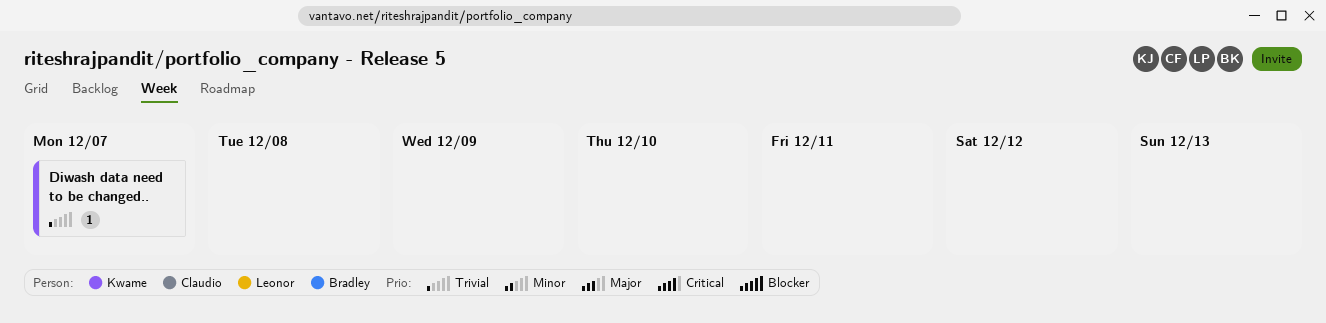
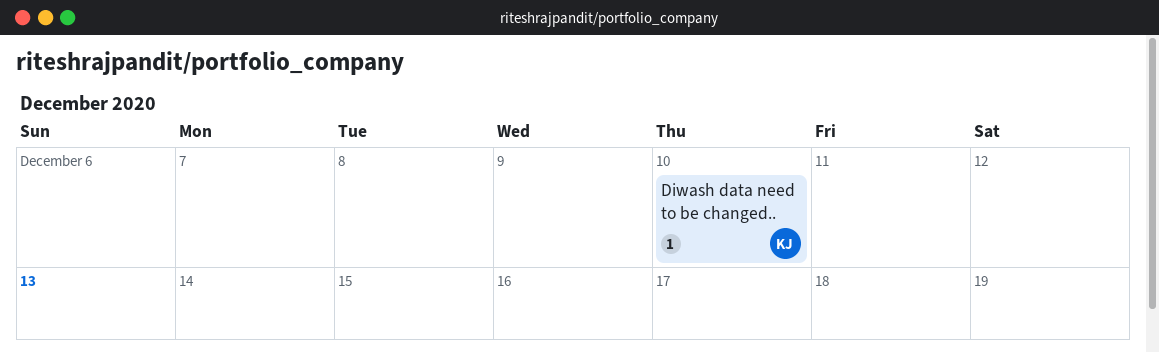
Diwash data need to be changed.., due: Dec 7 -> Dec 10

